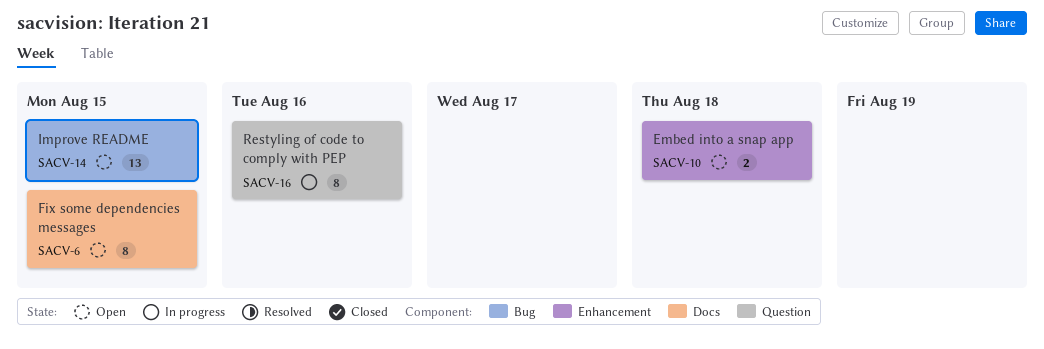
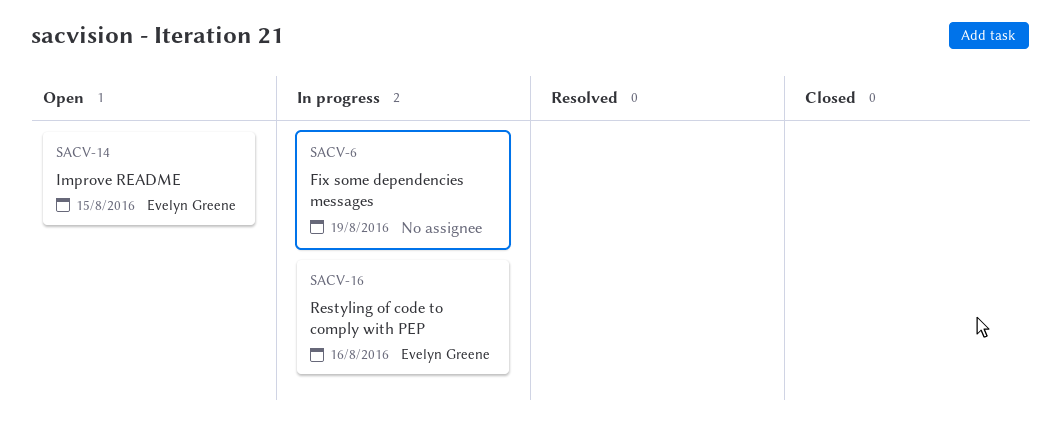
SACV-6, status: Open -> In progress
SACV-6, due: Aug 15 -> Aug 19
SACV-10: present -> none

